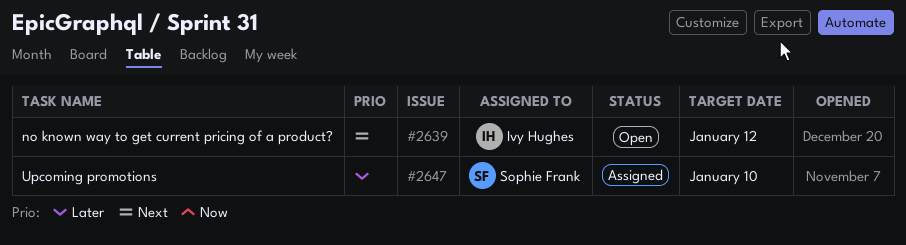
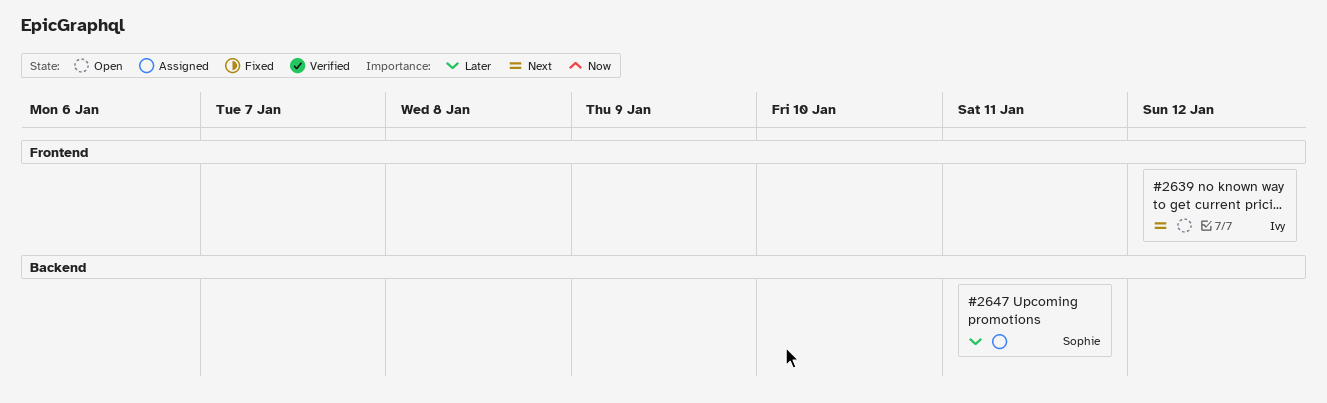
#2647, due: Jan 10 -> Jan 11

